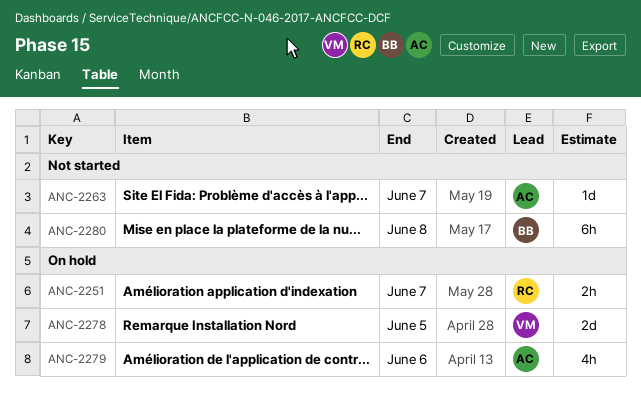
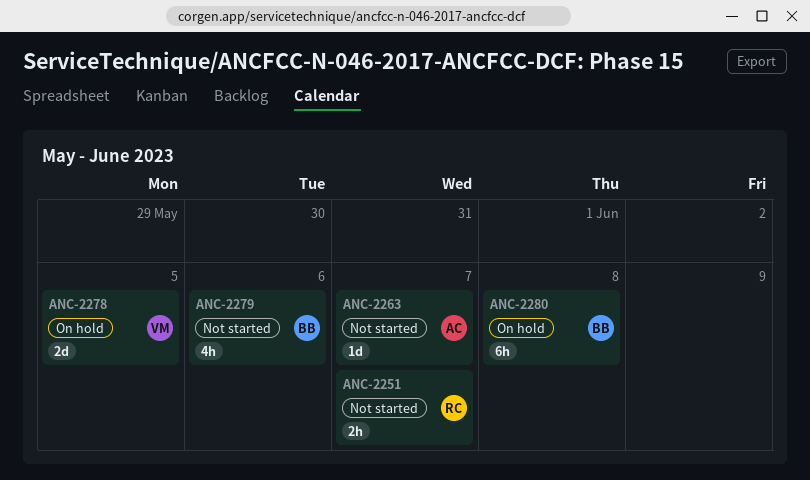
ANC-2251, status: On hold -> Not started
ANC-2279, status: On hold -> Not started
ANC-2279, owner: AC -> BB
ANC-2280, status: Not started -> On hold

